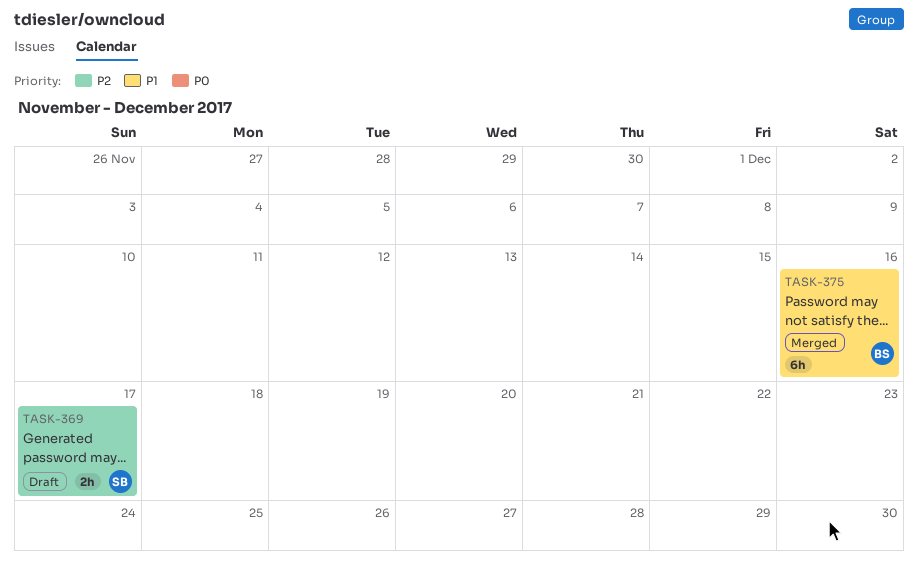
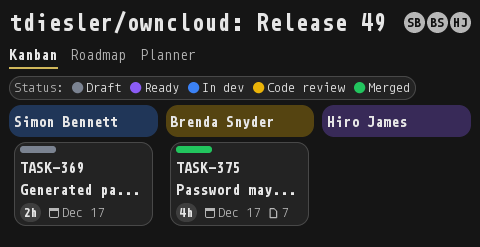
TASK-375, estimate: 6h -> 4h
TASK-375, due: Dec 16 -> Dec 17

